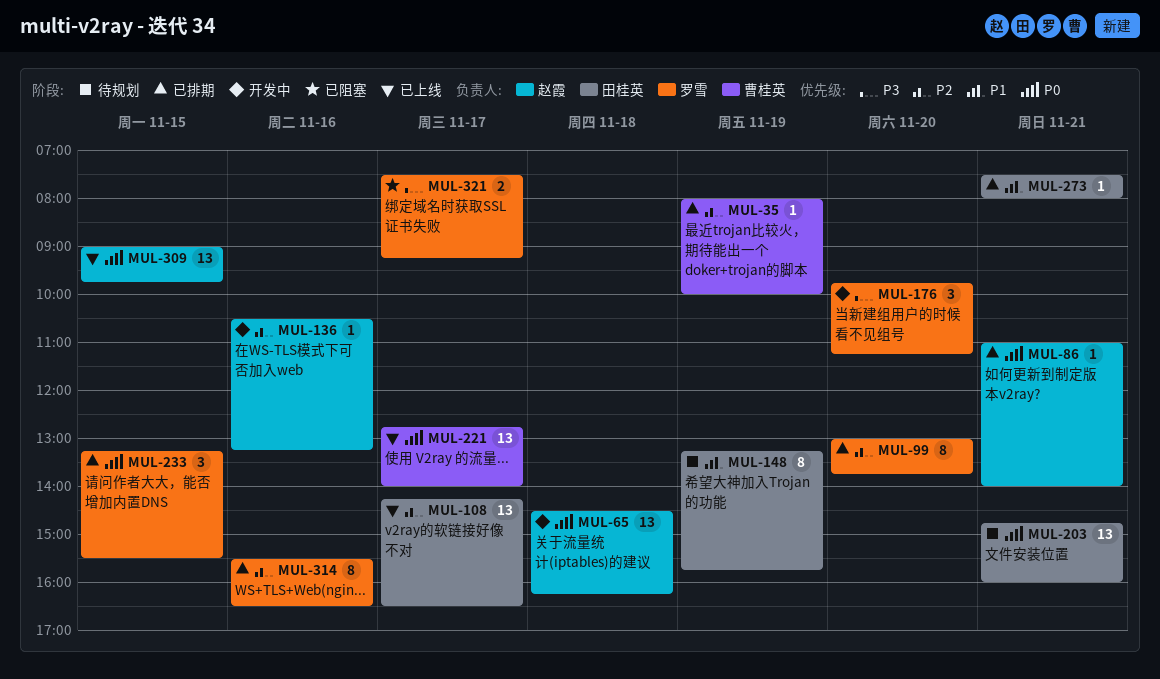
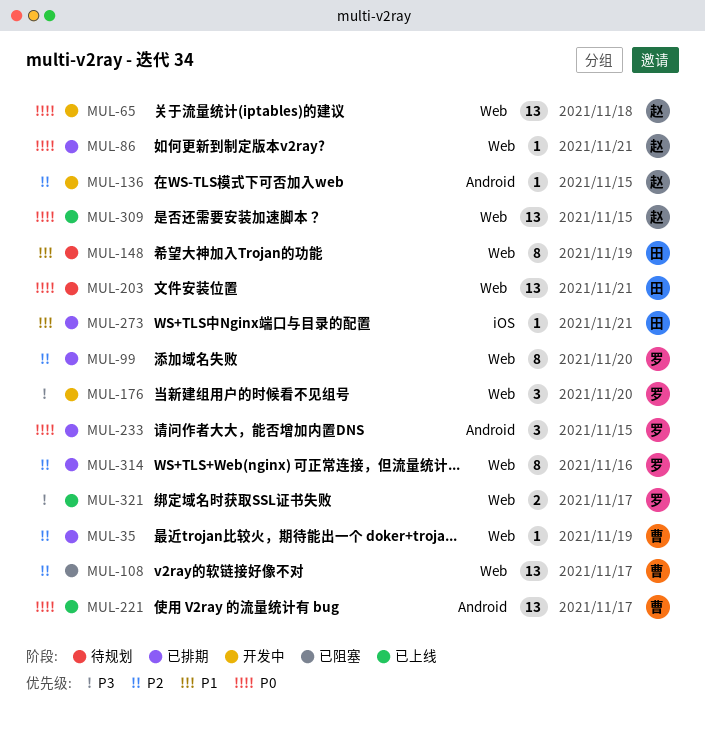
MUL-108, status: 已上线 -> 已阻塞
MUL-108, owner: 田桂英 -> 曹桂英
MUL-136, day: Nov 16 -> Nov 15
MUL-321, status: 已阻塞 -> 已上线

